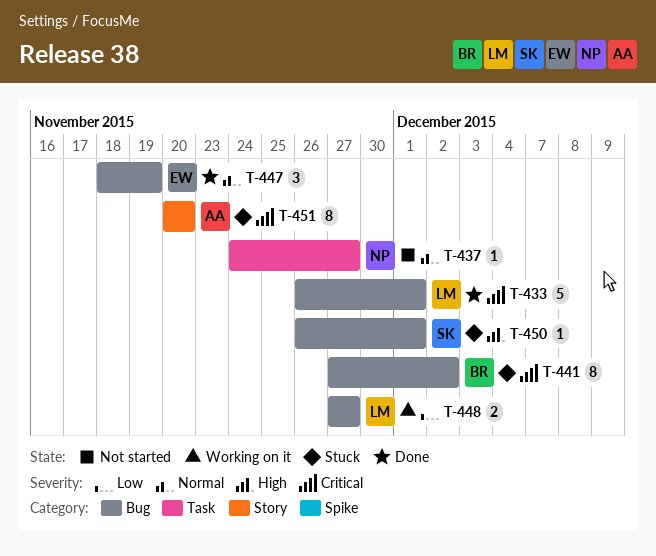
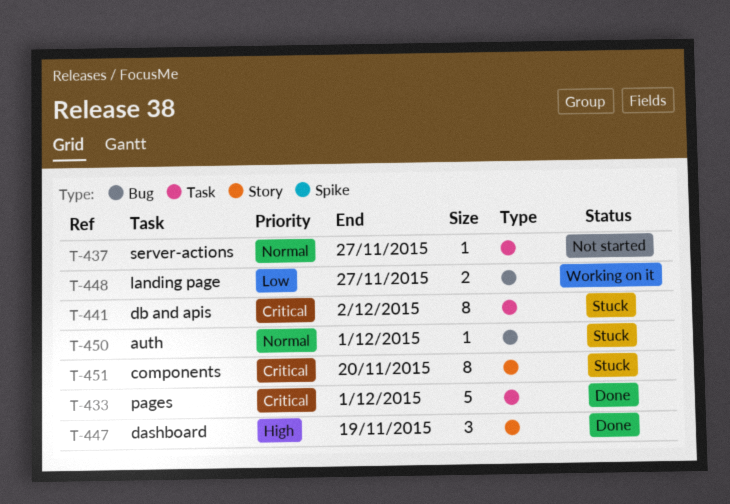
T-433, label: Bug -> Task
T-441, label: Bug -> Task
T-447, priority: Normal -> High
T-447, label: Bug -> Story
T-450, priority: High -> Normal

